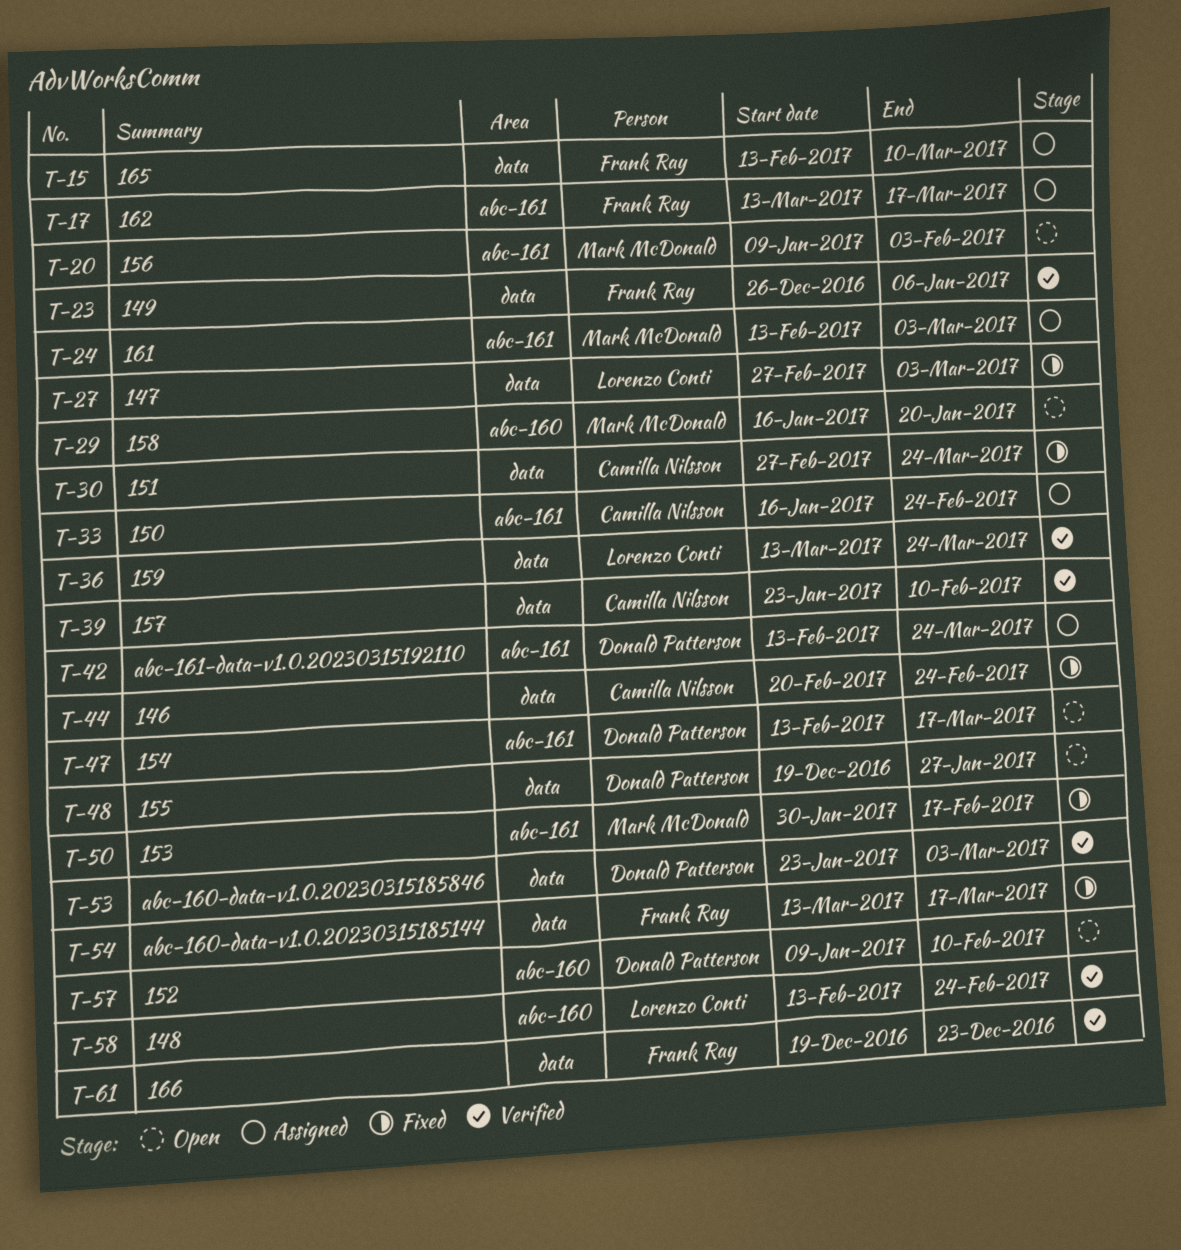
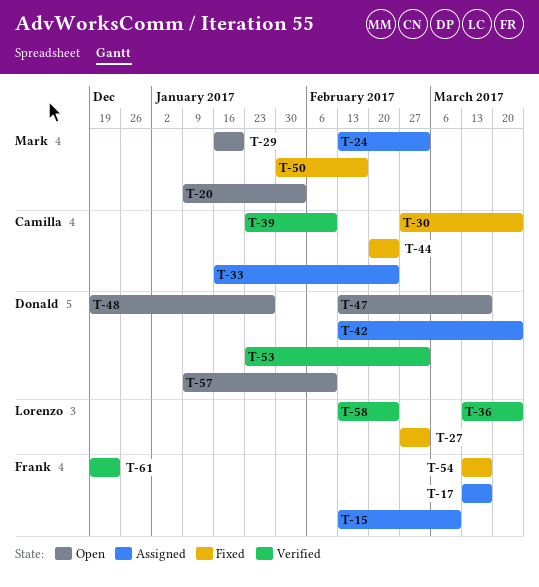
T-23: present -> none

